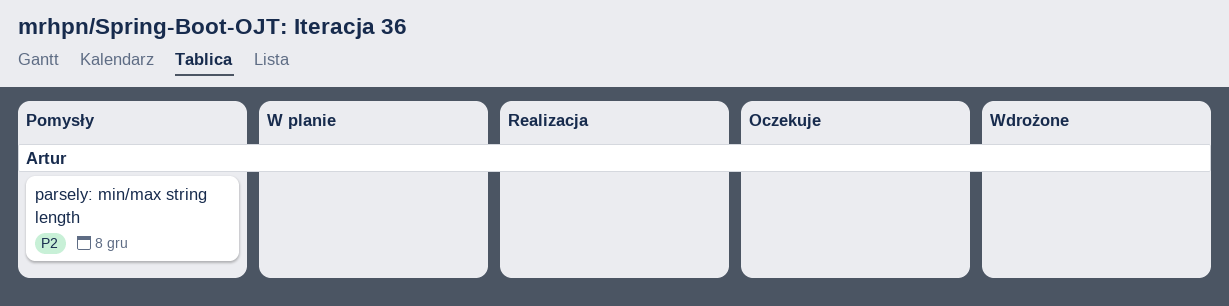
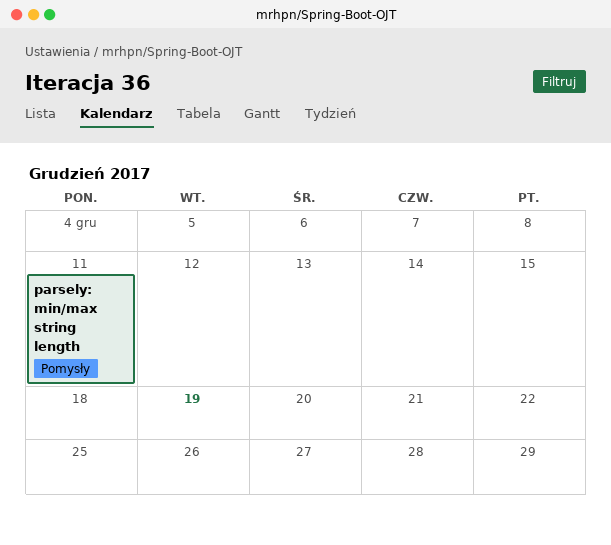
parsely: min/max string length, due: Dec 8 -> Dec 11

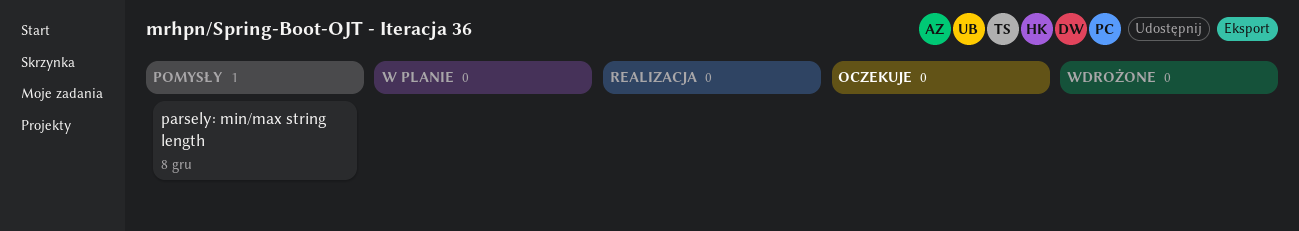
parsely: min/max string length, due: Dec 11 -> Dec 8

